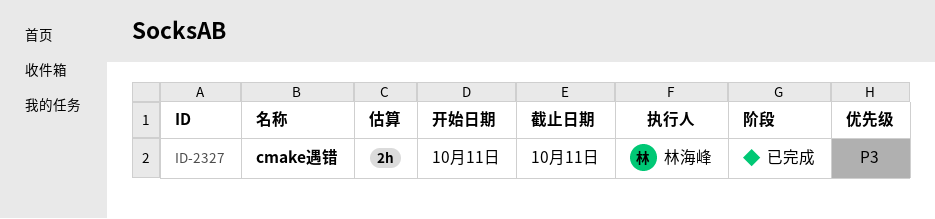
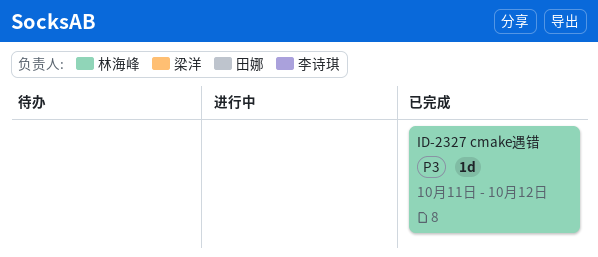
ID-2327, estimate: 2h -> 1d
ID-2327, due: Oct 11 -> Oct 12

